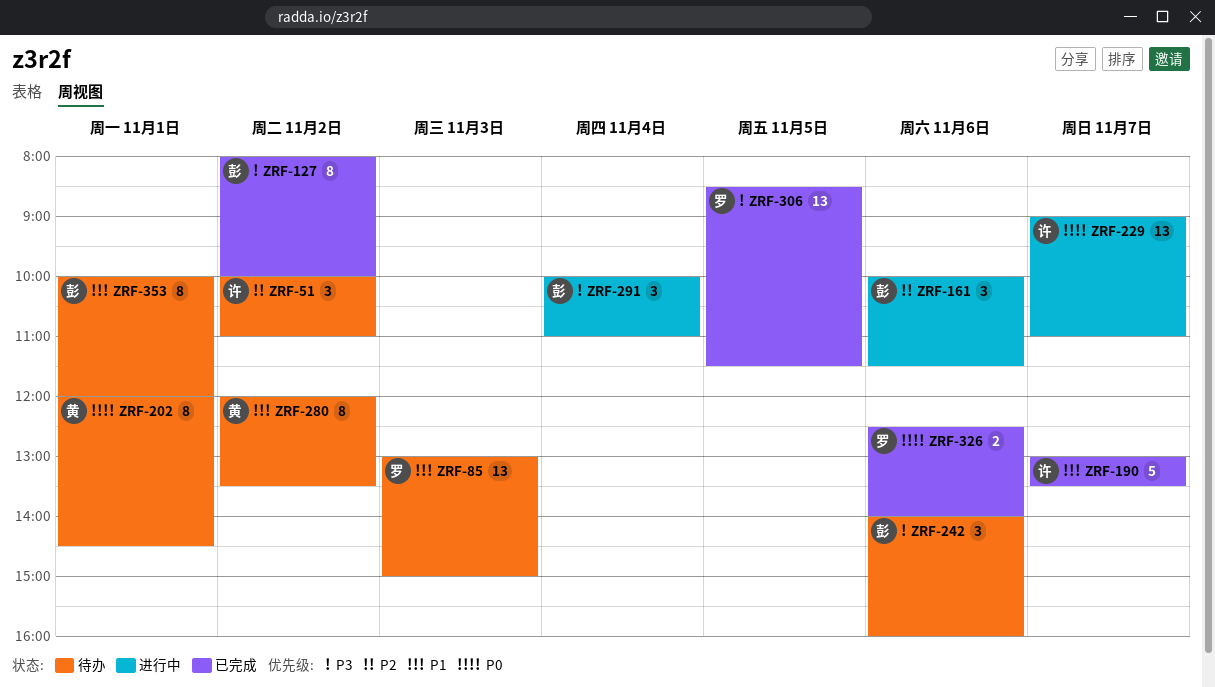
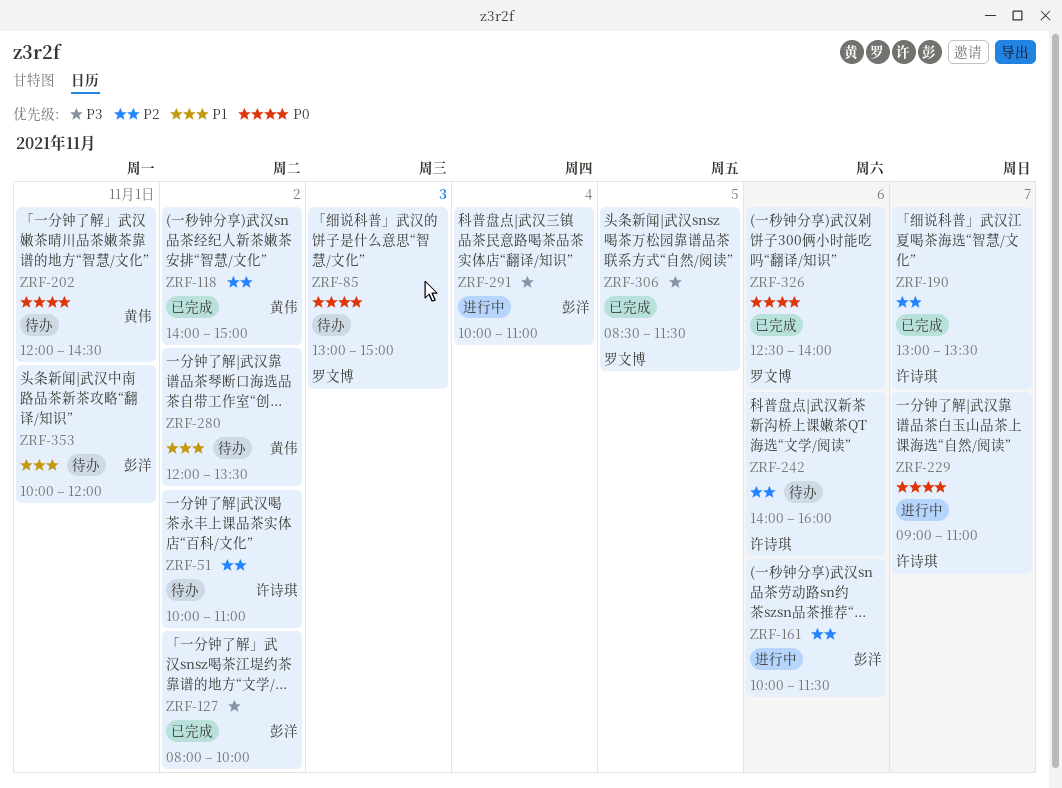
ZRF-85, priority: P1 -> P0
ZRF-118: none -> present
ZRF-190, priority: P1 -> P2
ZRF-242, owner: 彭洋 -> 许诗琪
ZRF-242, priority: P3 -> P2

